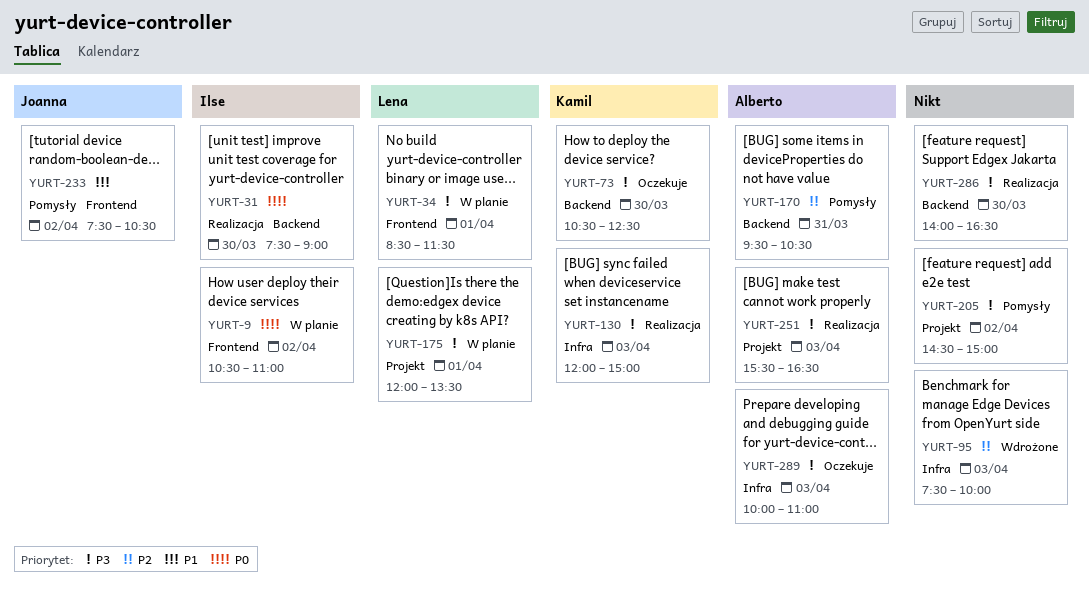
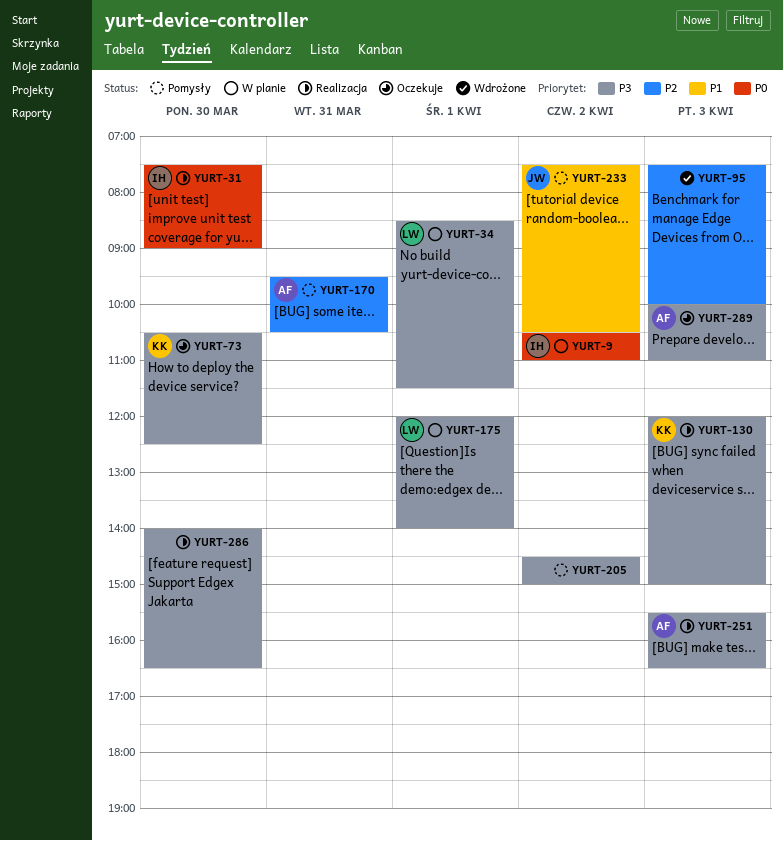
YURT-175, ends: 13:30 -> 14:00

